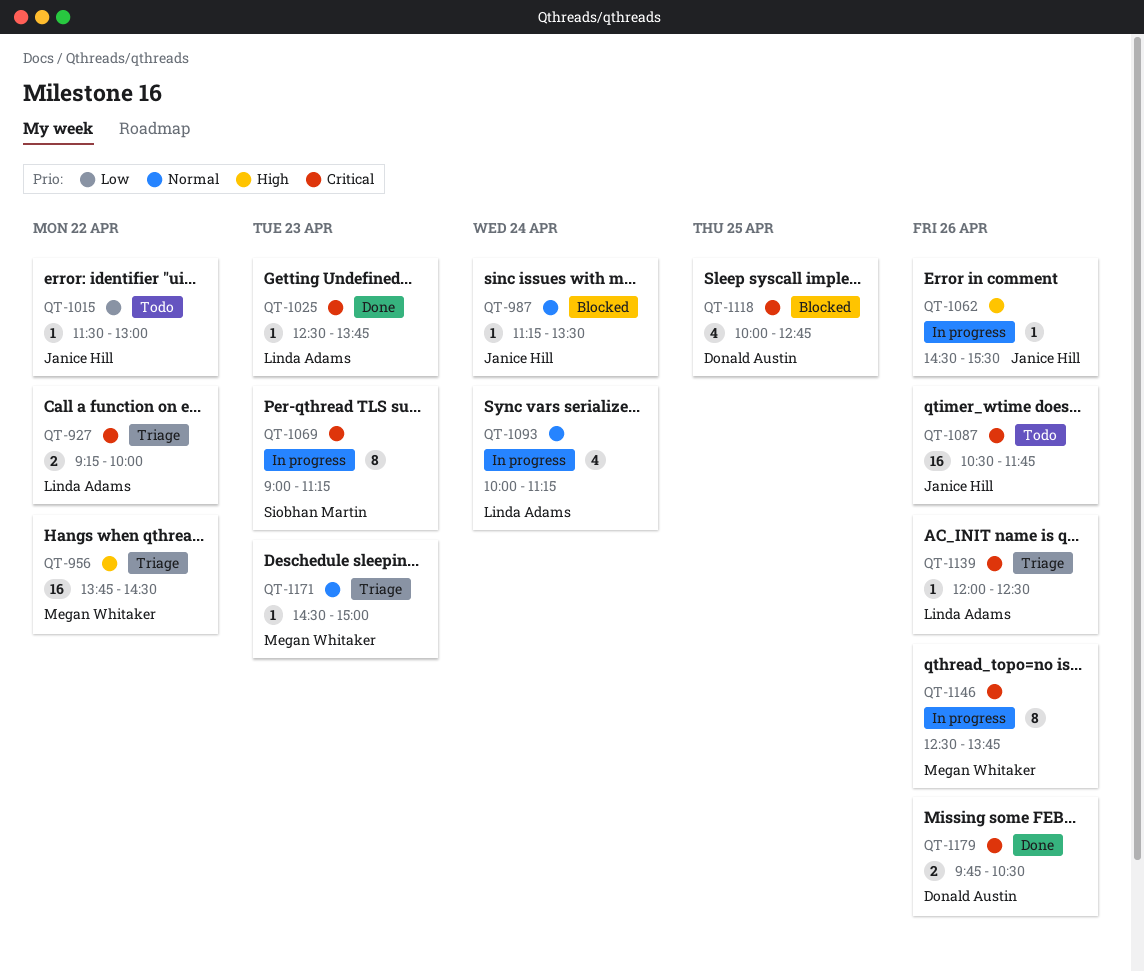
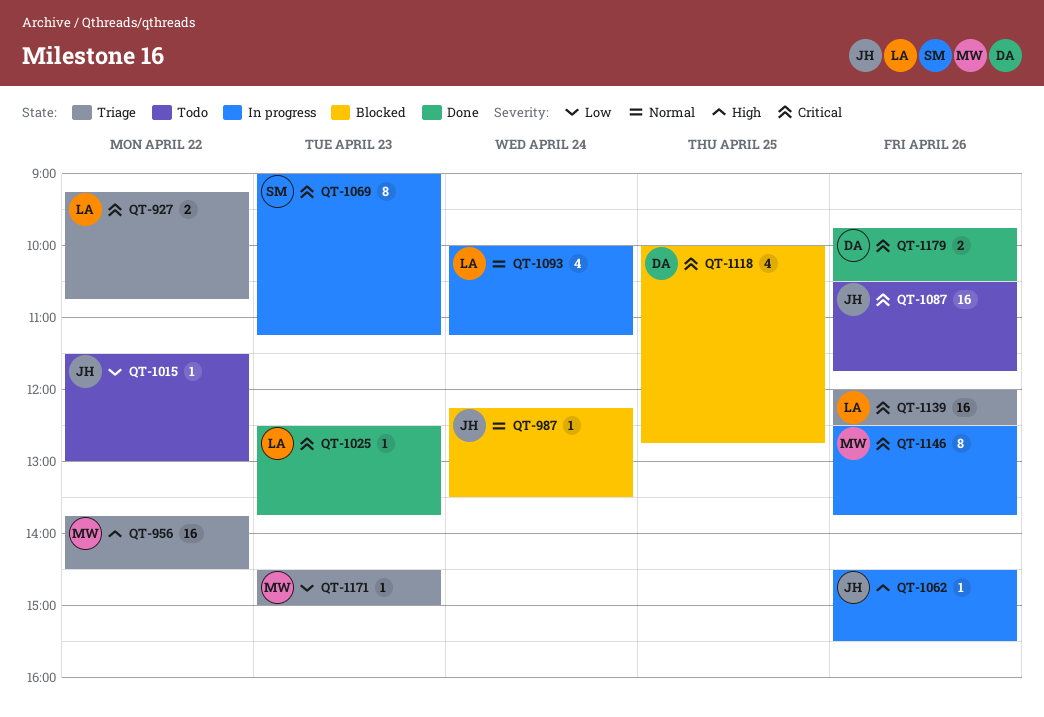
QT-927, ends: 10:00 -> 10:45
QT-987, begins: 11:15 -> 12:15
QT-1139, estimate: 1 -> 16
QT-1171, priority: Normal -> Low

